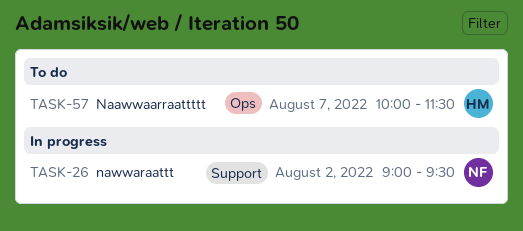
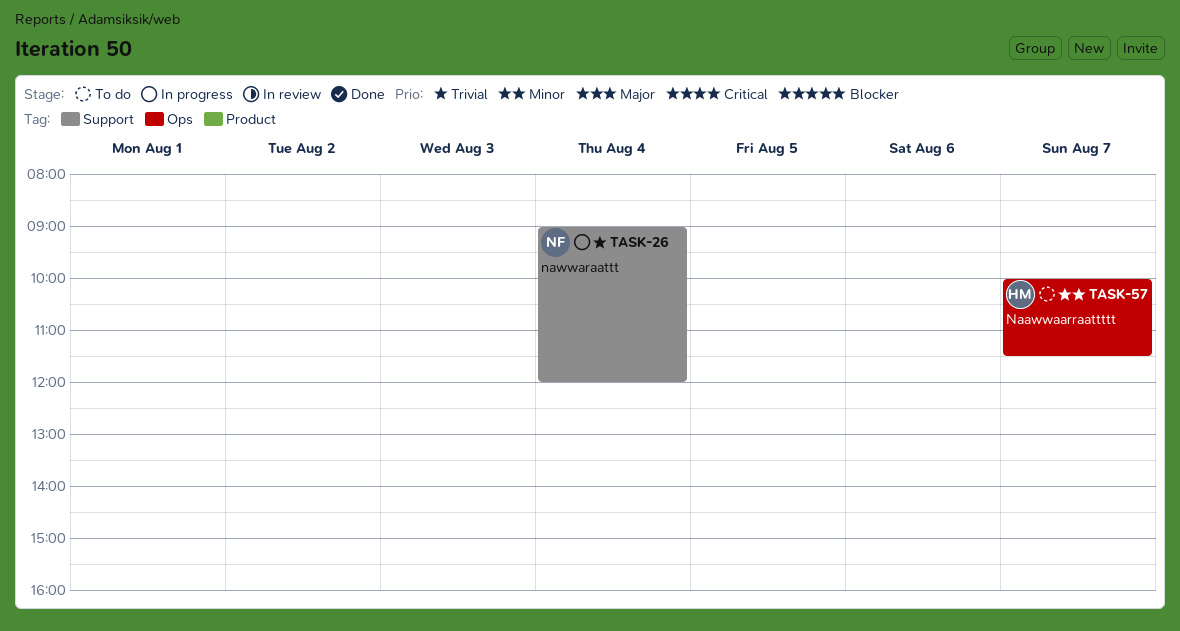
TASK-26, day: Aug 2 -> Aug 4
TASK-26, ends: 09:30 -> 12:00

